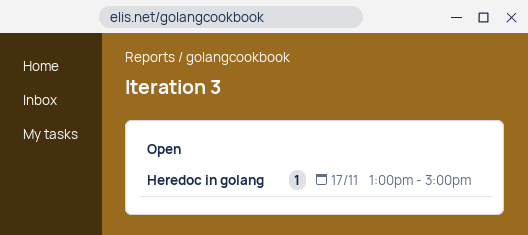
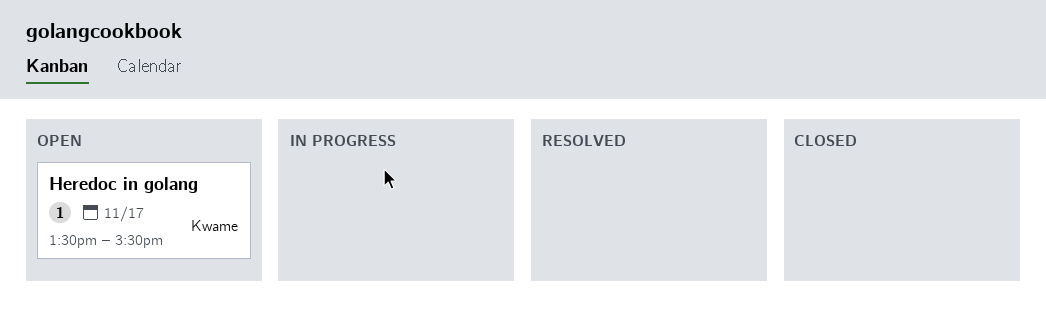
Heredoc in golang, begins: 13:00 -> 13:30
Heredoc in golang, ends: 15:00 -> 15:30

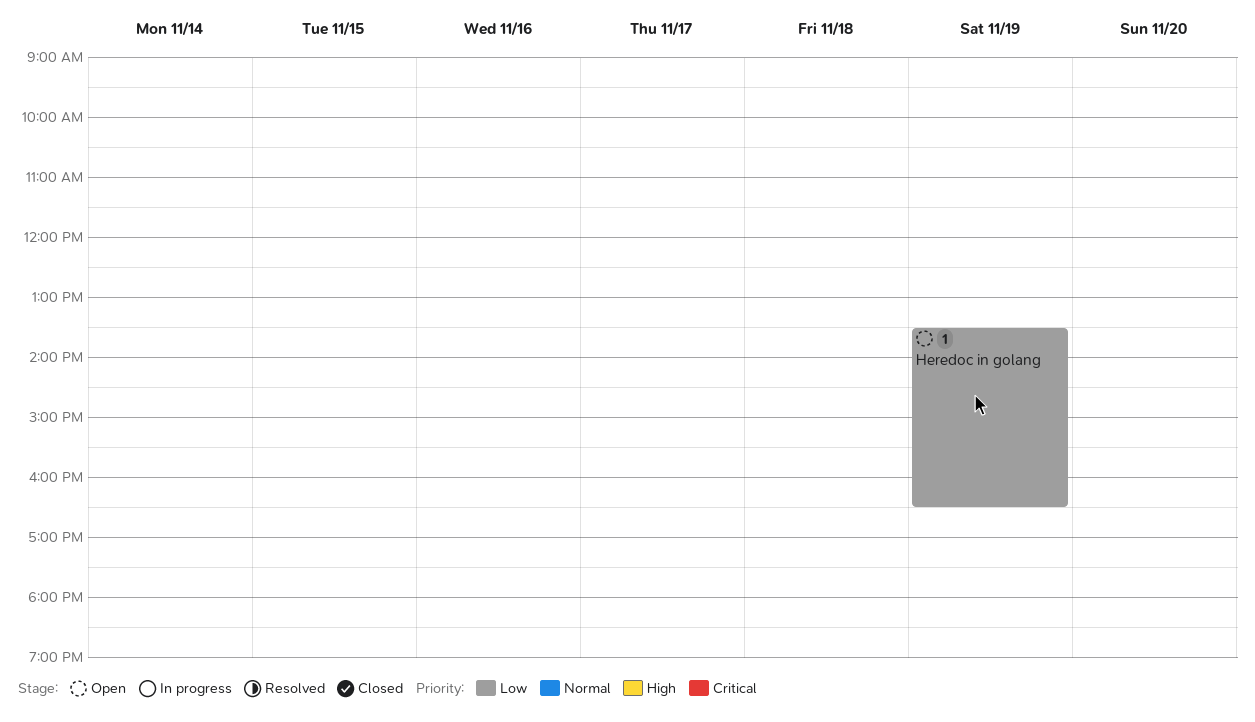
Heredoc in golang, day: Nov 17 -> Nov 19
Heredoc in golang, ends: 15:30 -> 16:30

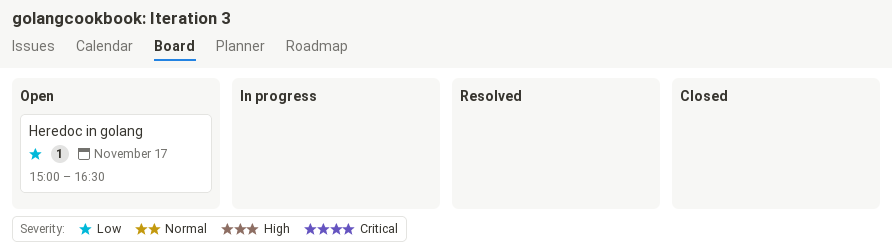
Heredoc in golang, day: Nov 19 -> Nov 17
Heredoc in golang, begins: 13:30 -> 15:00

